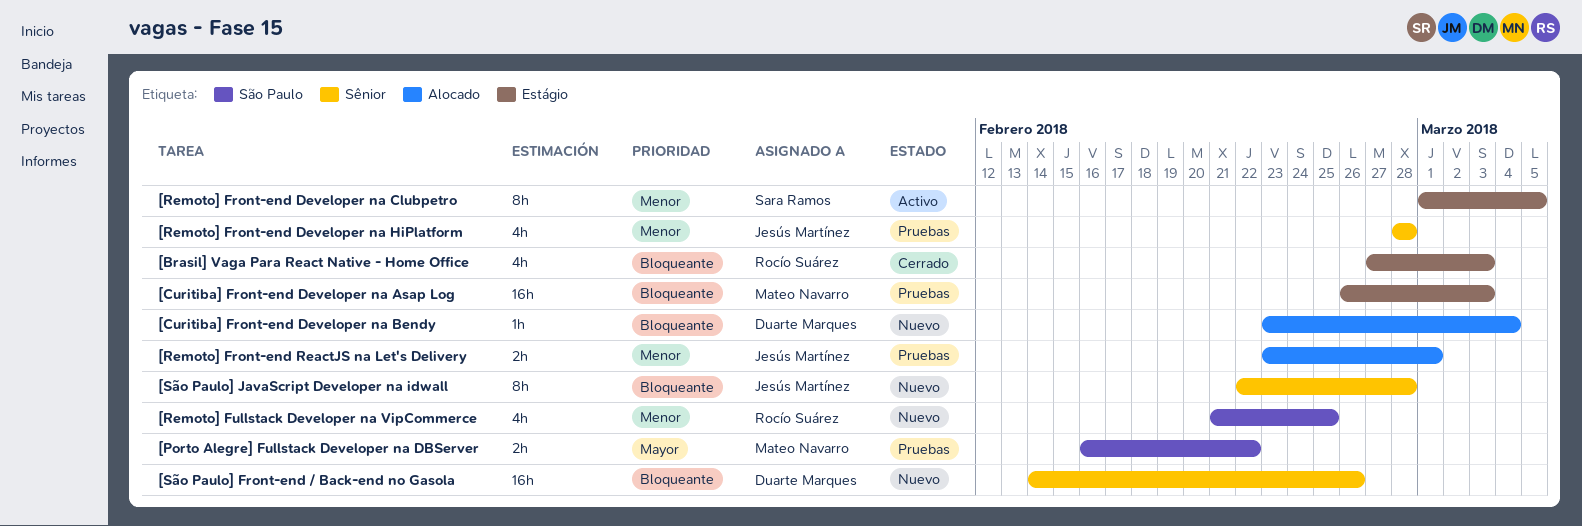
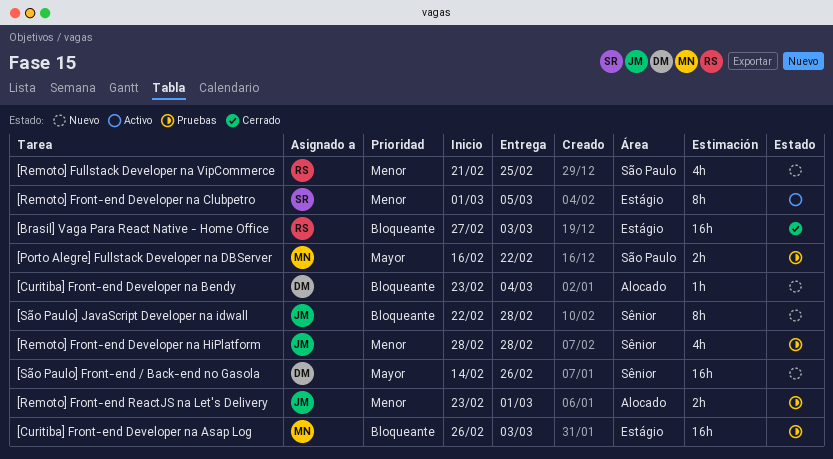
[Brasil] Vaga Para React Native - Home Office, estimate: 4h -> 16h
[São Paulo] Front-end / Back-end no Gasola, priority: Bloqueante -> Mayor

